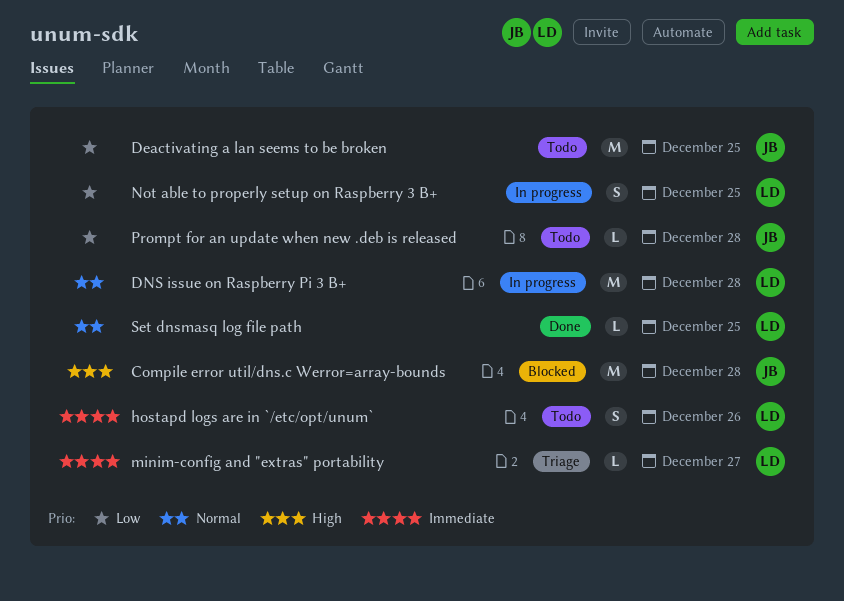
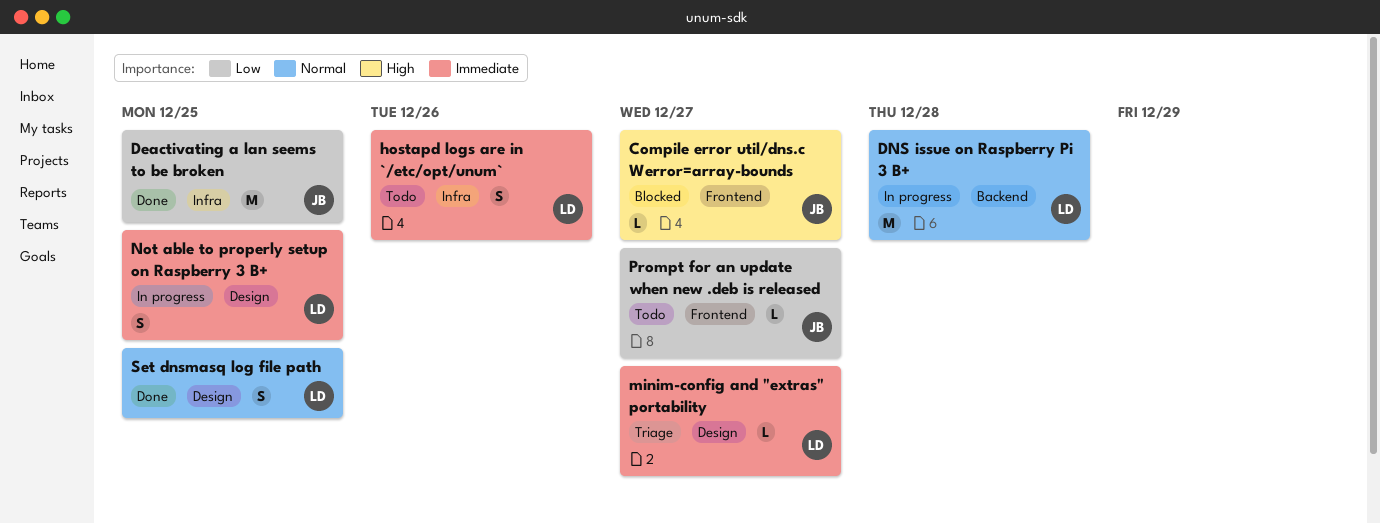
Compile error util/dns.c Werror=array-bounds, estimate: M -> L
Compile error util/dns.c Werror=array-bounds, due: Dec 28 -> Dec 27
Deactivating a lan seems to be broken, status: Todo -> Done
Not able to properly setup on Raspberry 3 B+, priority: Low -> Immediate
Prompt for an update when new .deb is released, due: Dec 28 -> Dec 27
Set dnsmasq log file path, estimate: L -> S

